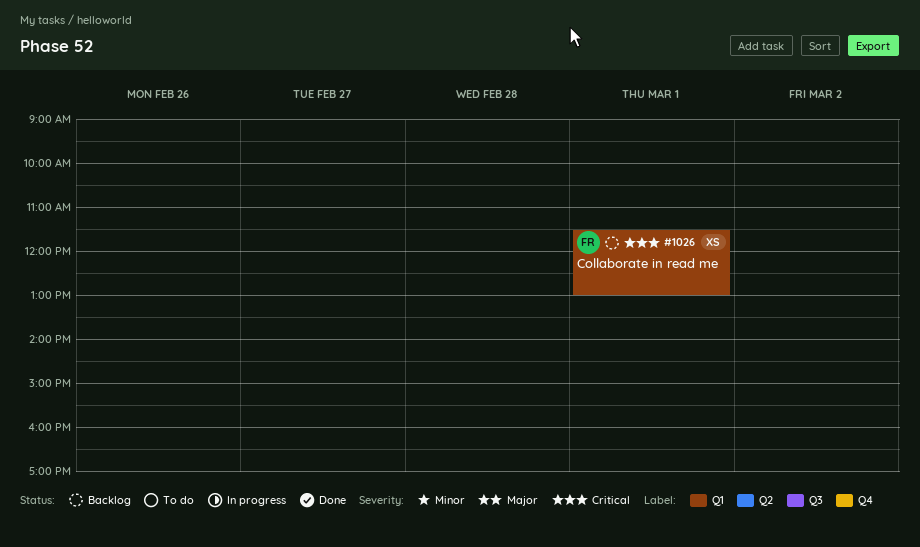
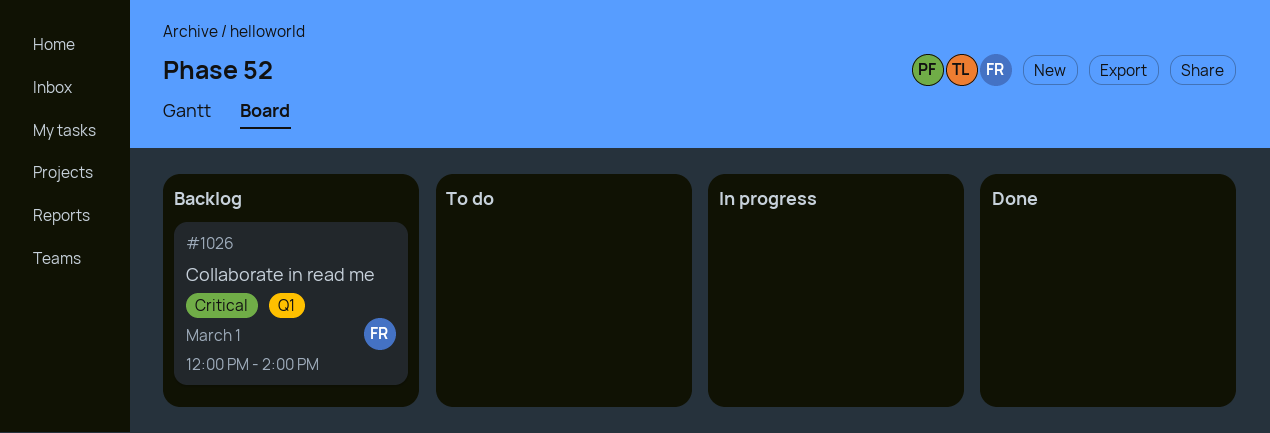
#1026, begins: 11:30 -> 12:00
#1026, ends: 13:00 -> 14:00

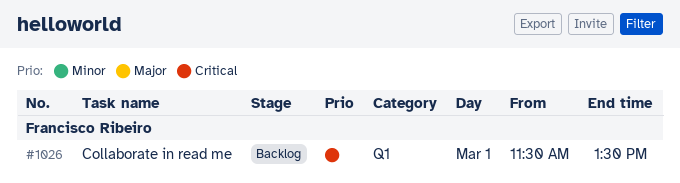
#1026, begins: 12:00 -> 11:30
#1026, ends: 14:00 -> 13:30

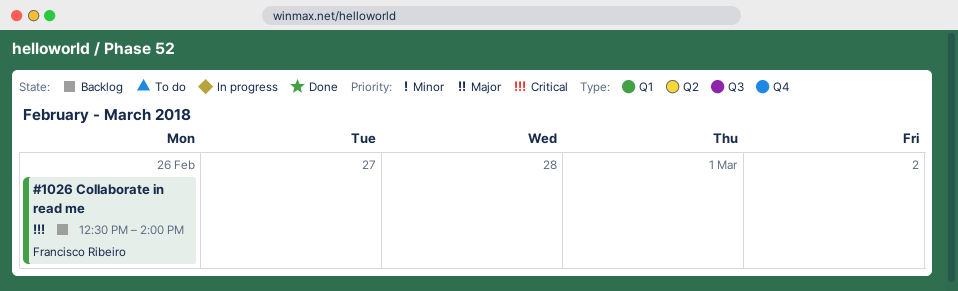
#1026, day: Mar 1 -> Feb 26
#1026, begins: 11:30 -> 12:30
#1026, ends: 13:30 -> 14:00

